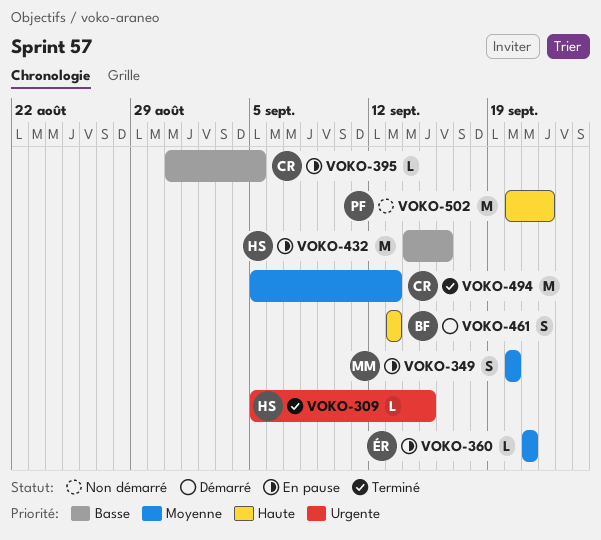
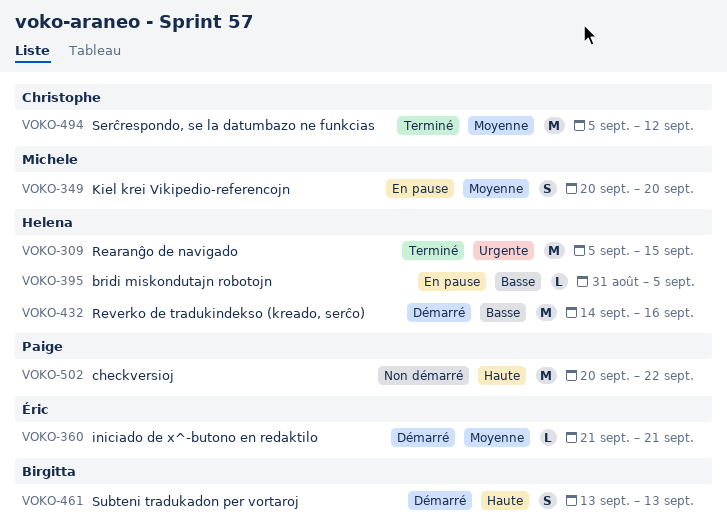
VOKO-309, estimate: L -> M
VOKO-360, status: En pause -> Démarré
VOKO-395, owner: Christophe -> Helena
VOKO-432, status: En pause -> Démarré
VOKO-494, due: Sep 13 -> Sep 12

